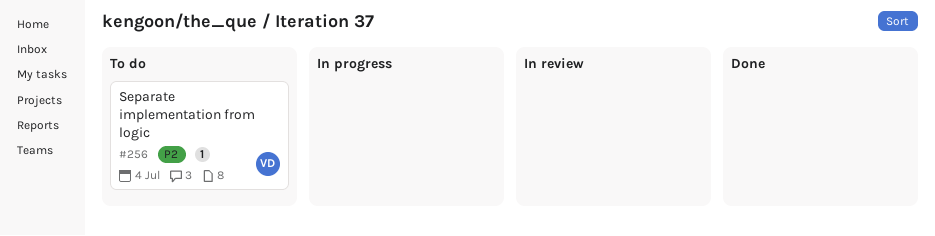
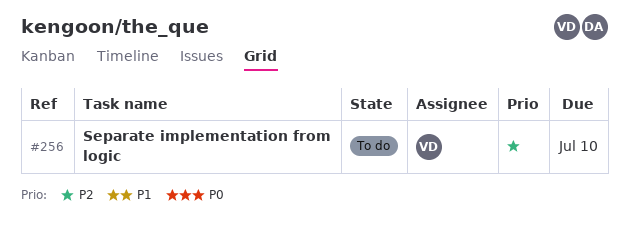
#256, due: Jul 4 -> Jul 10

